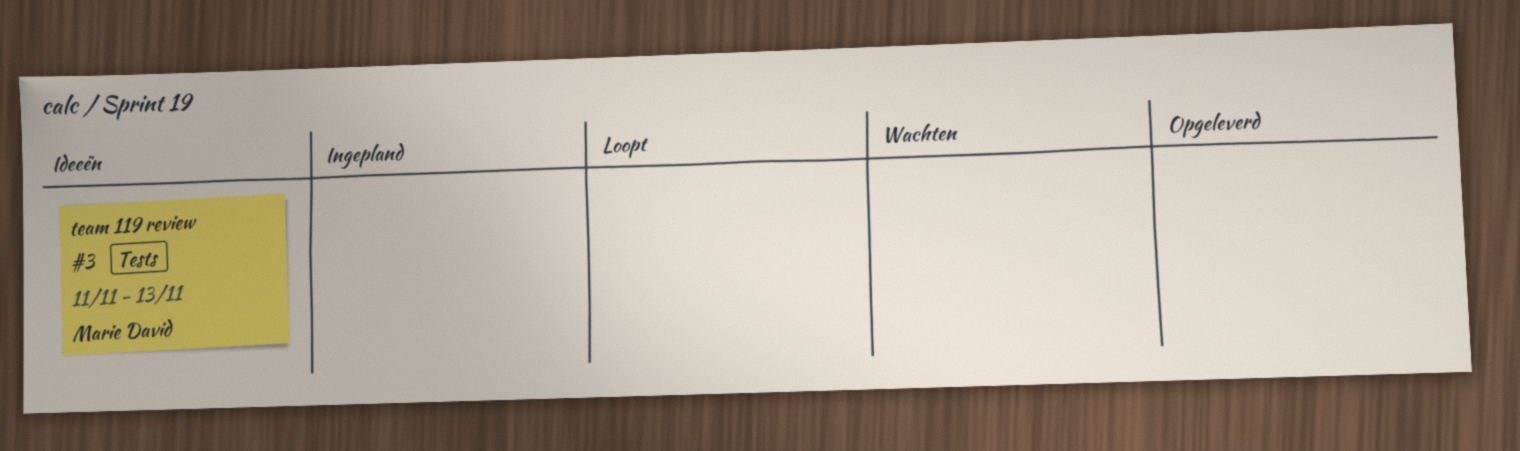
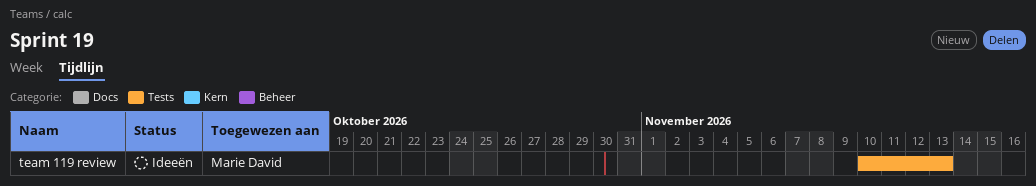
team 119 review, start: Nov 11 -> Nov 10

